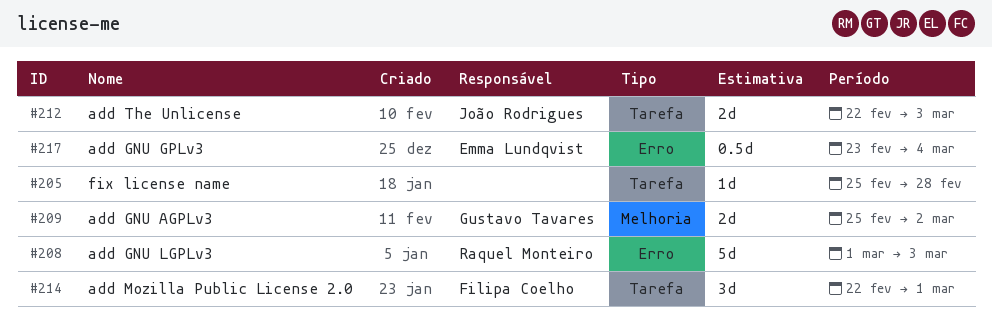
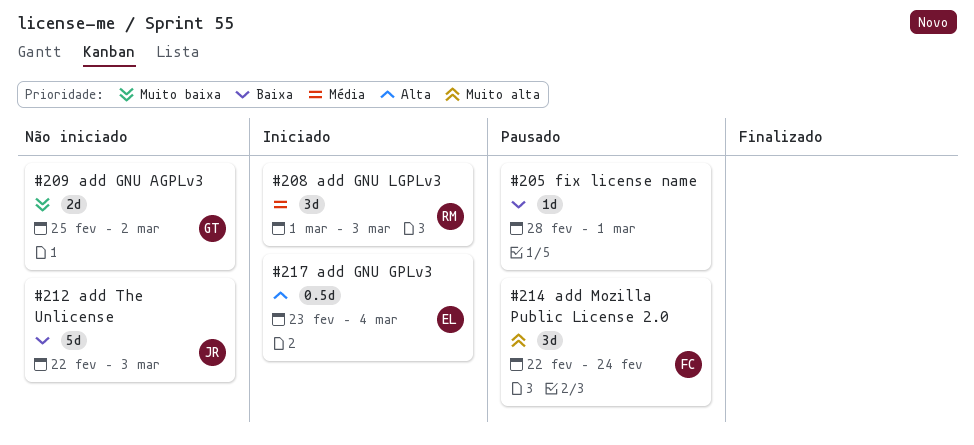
#205, start: Feb 25 -> Feb 28
#205, due: Feb 28 -> Mar 1
#208, estimate: 5d -> 3d
#212, estimate: 2d -> 5d
#214, due: Mar 1 -> Feb 24

